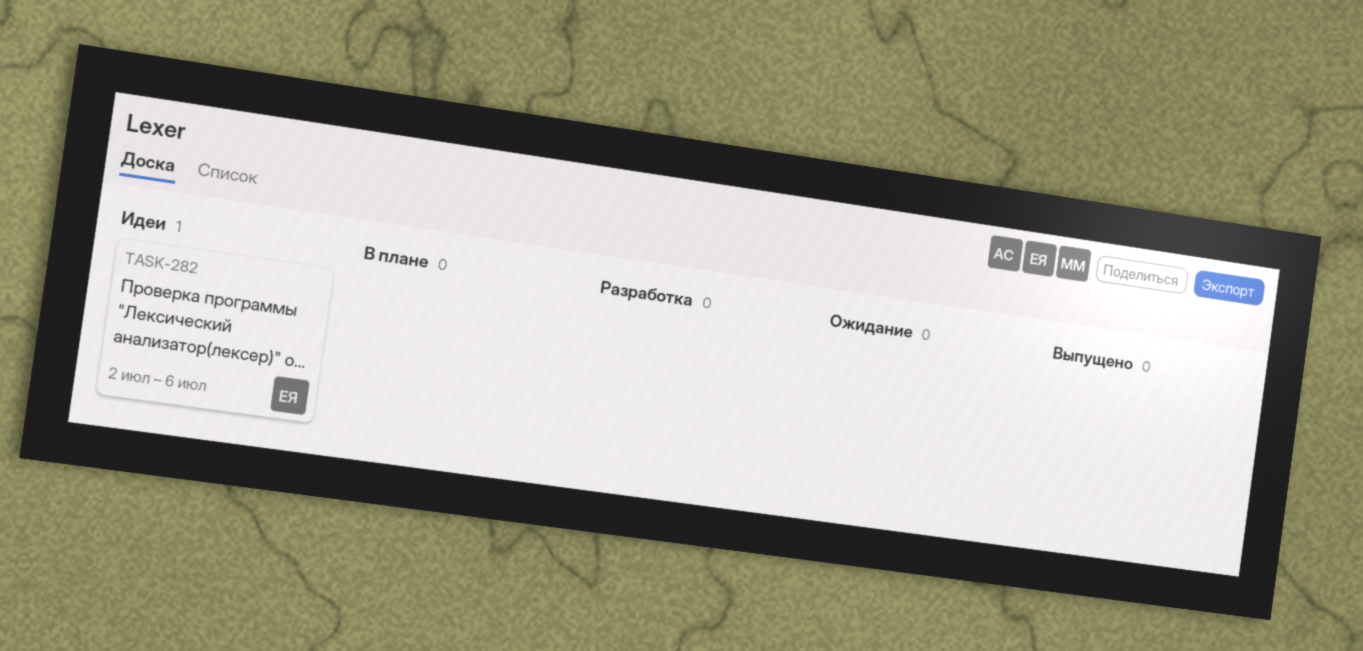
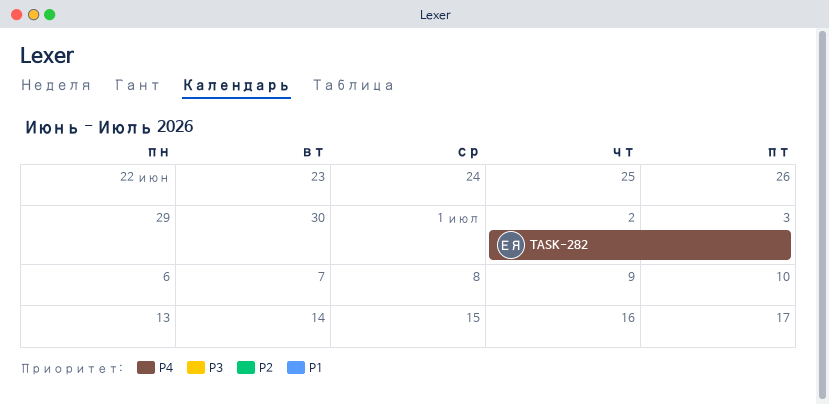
TASK-282, due: Jul 6 -> Jul 3

